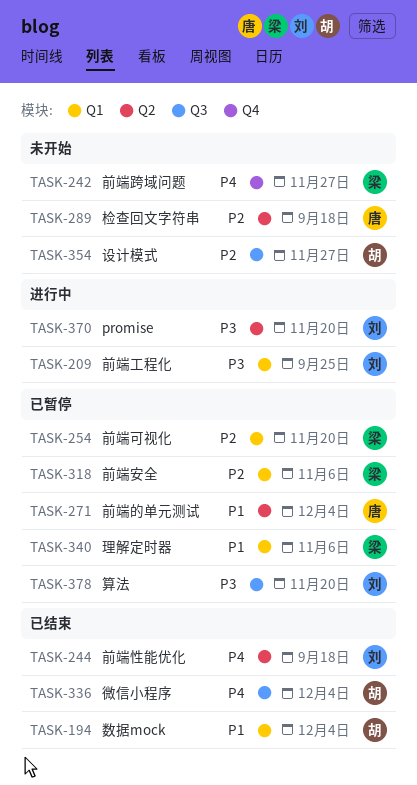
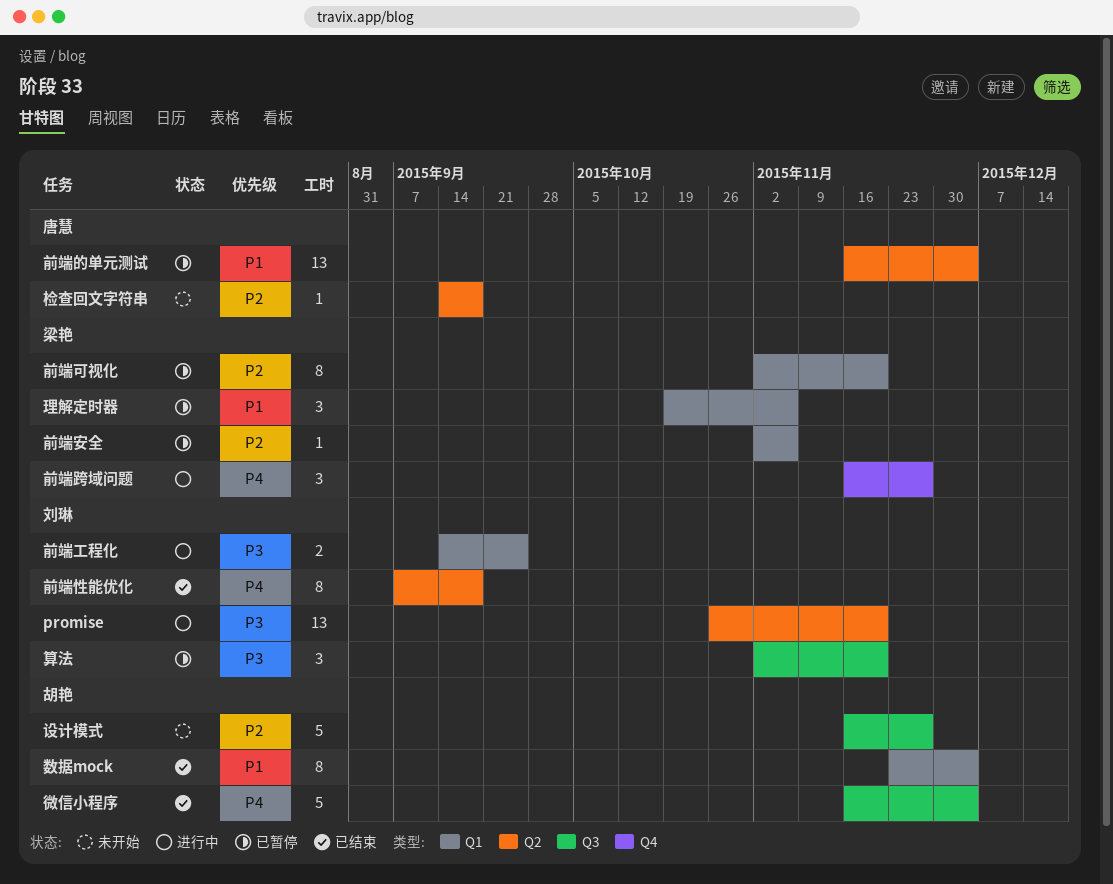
前端跨域问题, status: 未开始 -> 进行中

